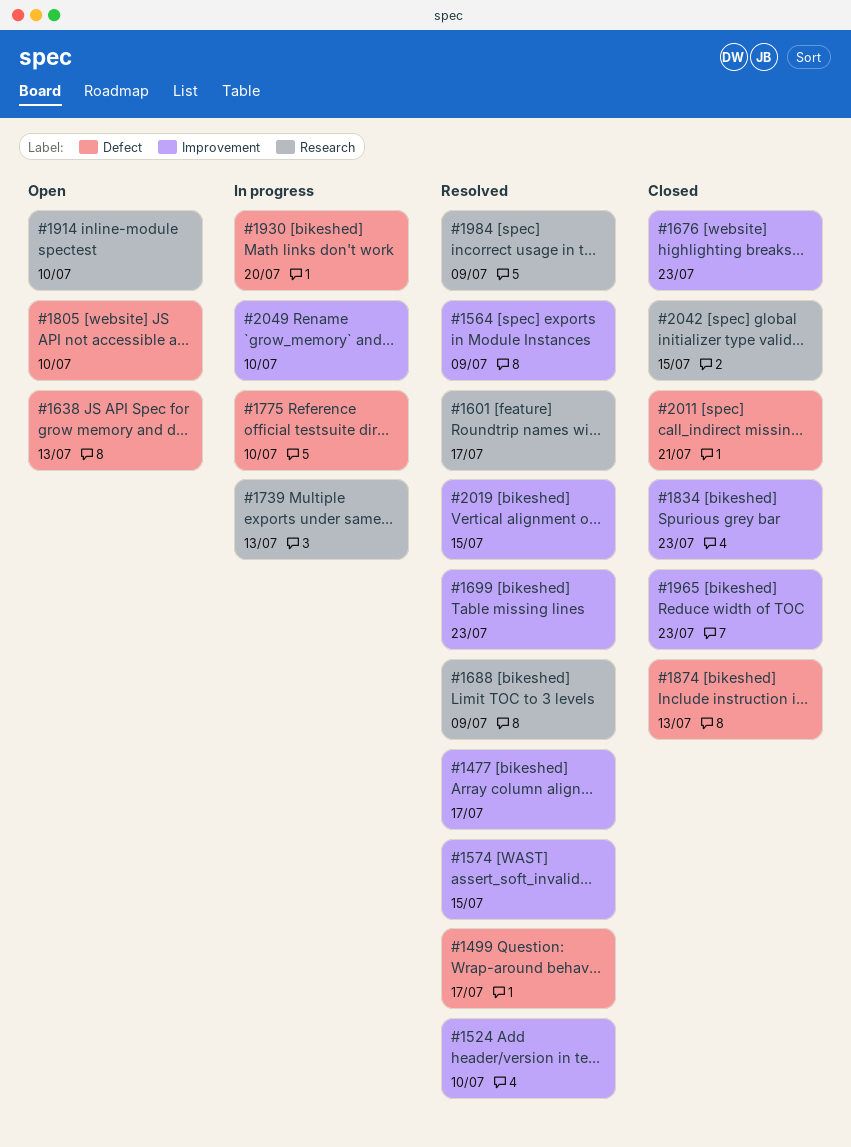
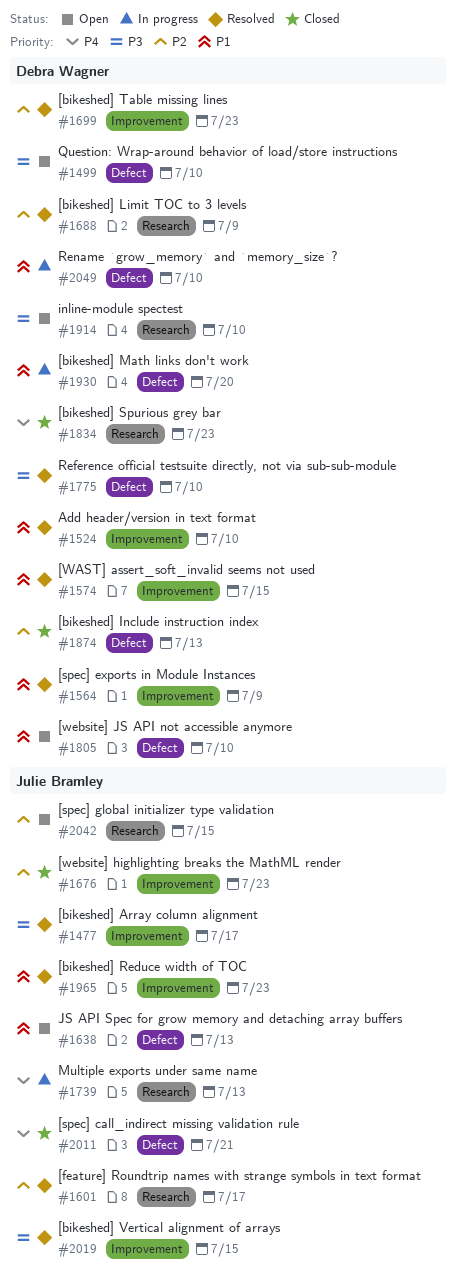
#1499, status: Resolved -> Open
#1499, due: Jul 17 -> Jul 10
#1775, status: In progress -> Resolved
#1834, label: Improvement -> Research
#1965, status: Closed -> Resolved
#1984: present -> none
#2042, status: Closed -> Open
#2049, label: Improvement -> Defect

